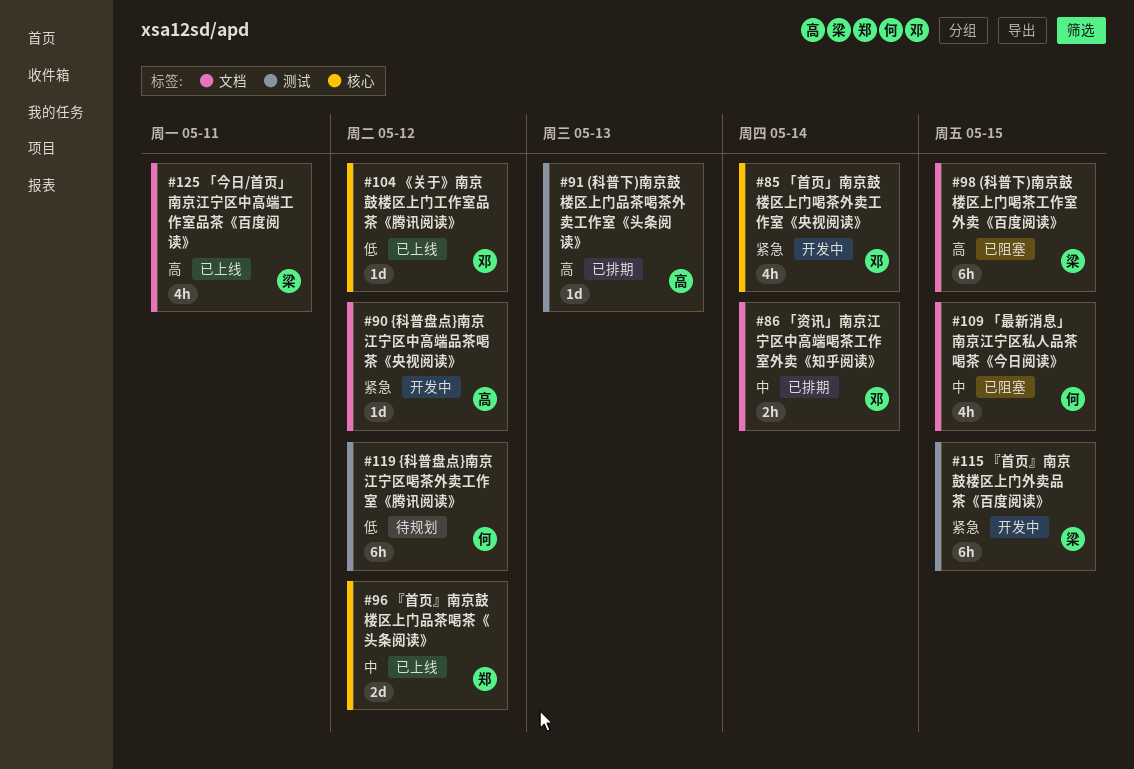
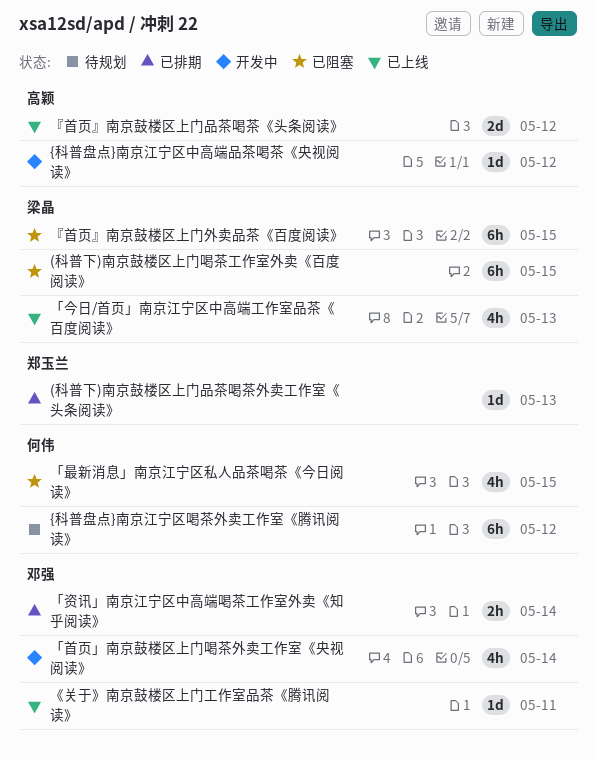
(科普下)南京鼓楼区上门品茶喝茶外卖工作室《头条阅读》, owner: 高颖 -> 郑玉兰
《关于》南京鼓楼区上门工作室品茶《腾讯阅读》, due: May 12 -> May 11
「今日/首页」南京江宁区中高端工作室品茶《百度阅读》, due: May 11 -> May 13
『首页』南京鼓楼区上门品茶喝茶《头条阅读》, owner: 郑玉兰 -> 高颖
『首页』南京鼓楼区上门外卖品茶《百度阅读》, status: 开发中 -> 已阻塞

